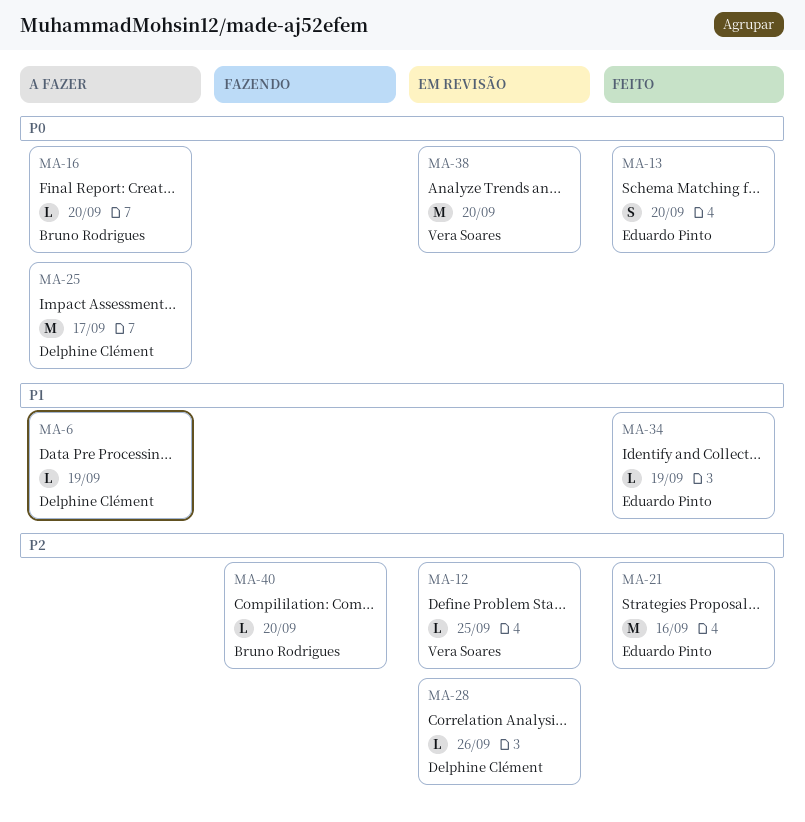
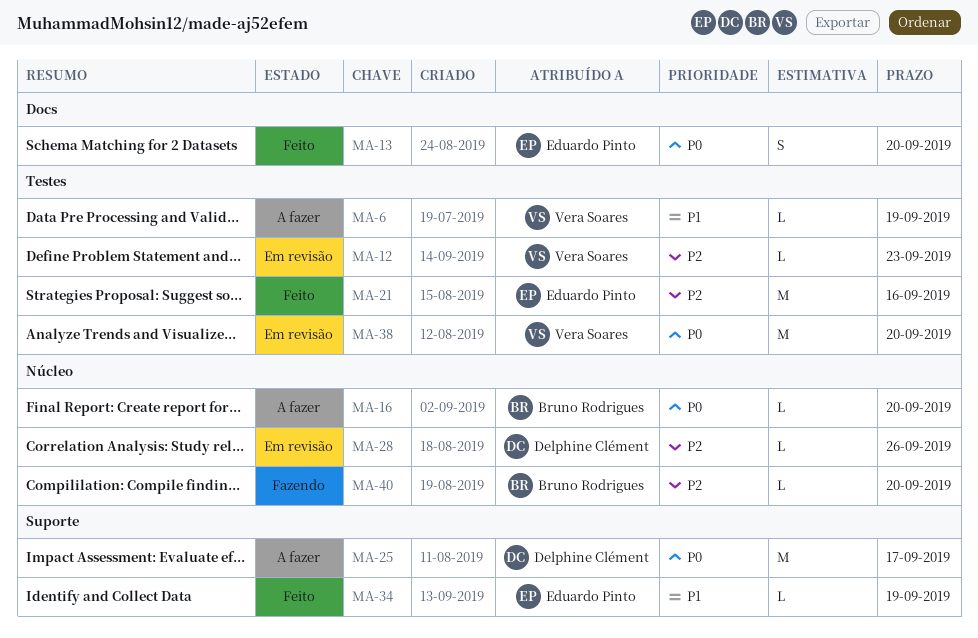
MA-6, owner: Delphine Clément -> Vera Soares
MA-12, due: Sep 25 -> Sep 23

